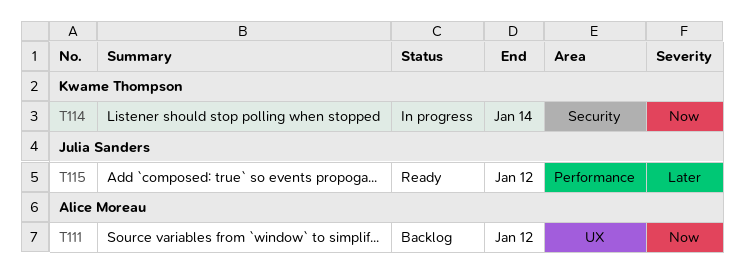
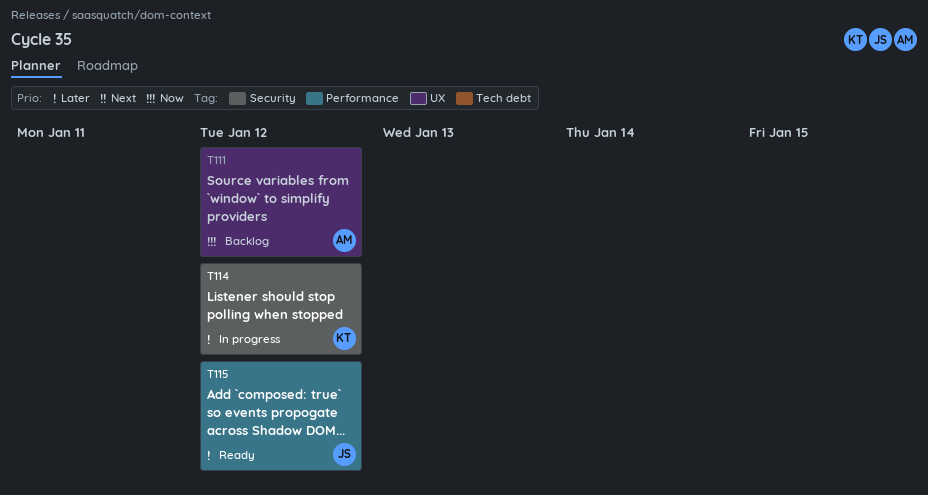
T114, priority: Now -> Later
T114, due: Jan 14 -> Jan 12

